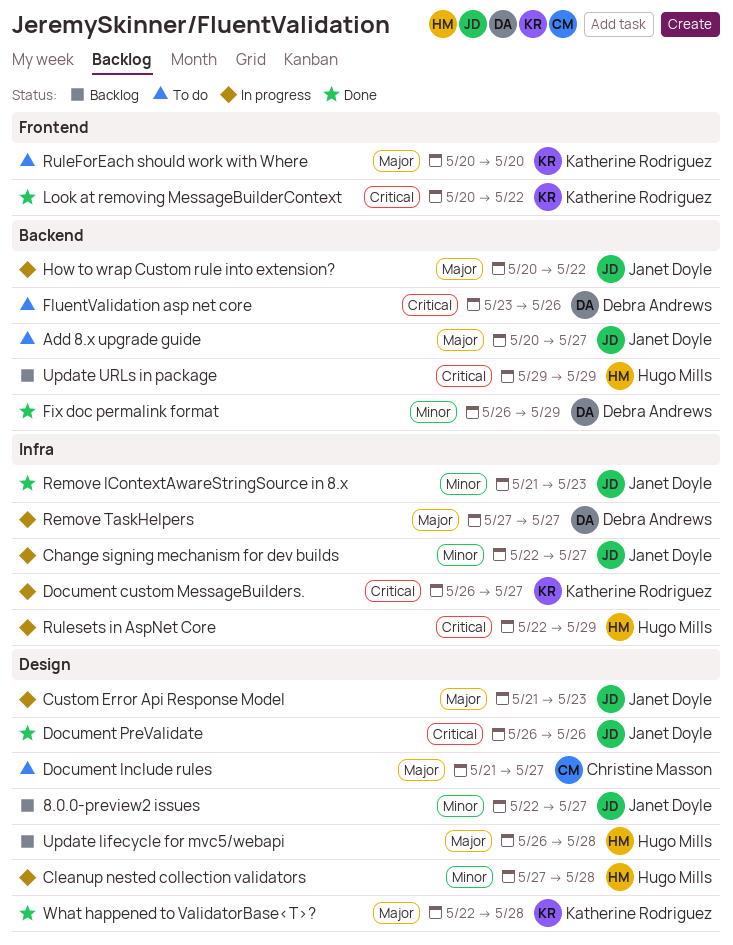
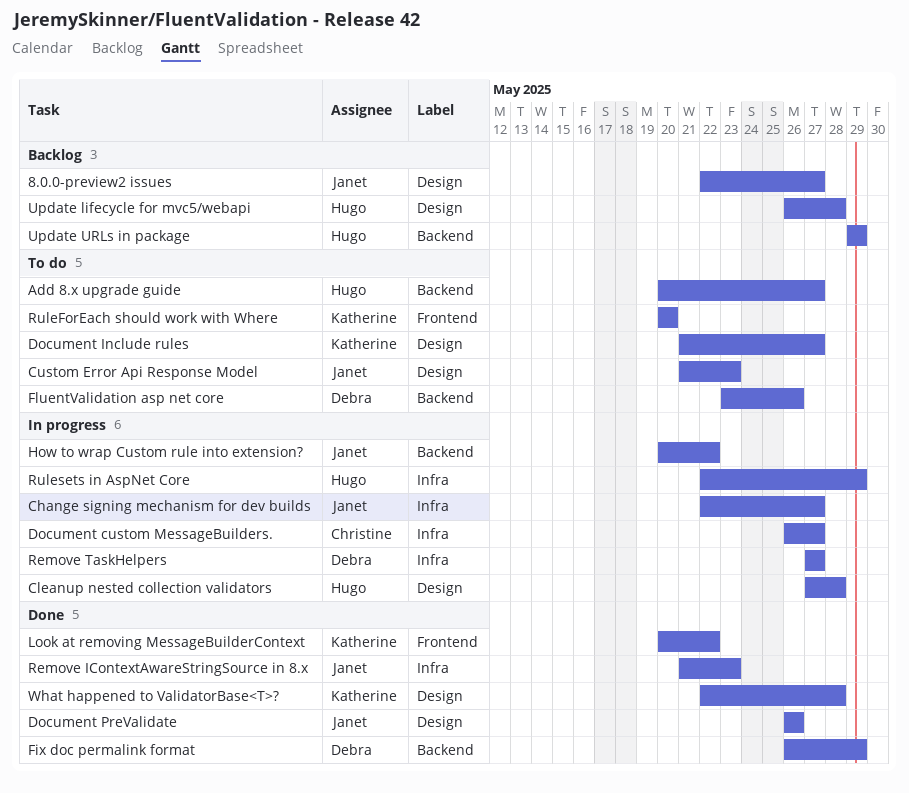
Add 8.x upgrade guide, owner: Janet Doyle -> Hugo Mills
Custom Error Api Response Model, status: In progress -> To do
Document custom MessageBuilders., owner: Katherine Rodriguez -> Christine Masson
Document Include rules, owner: Christine Masson -> Katherine Rodriguez

